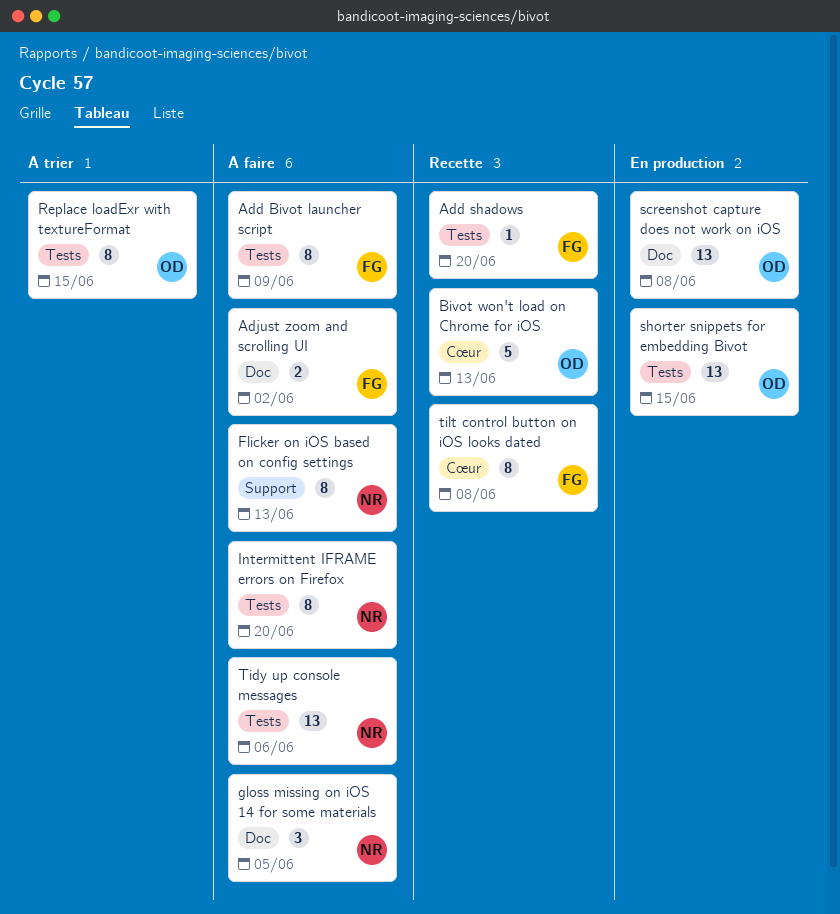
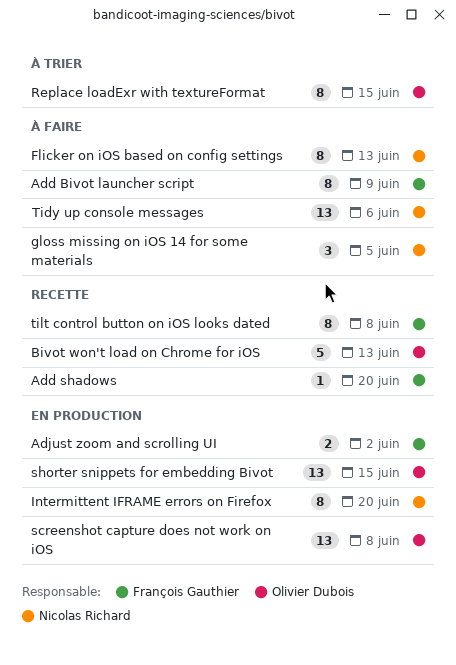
Adjust zoom and scrolling UI, status: À faire -> En production
Intermittent IFRAME errors on Firefox, status: À faire -> En production

